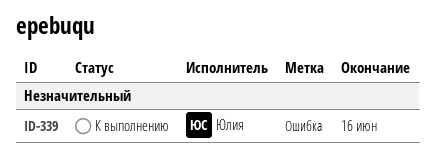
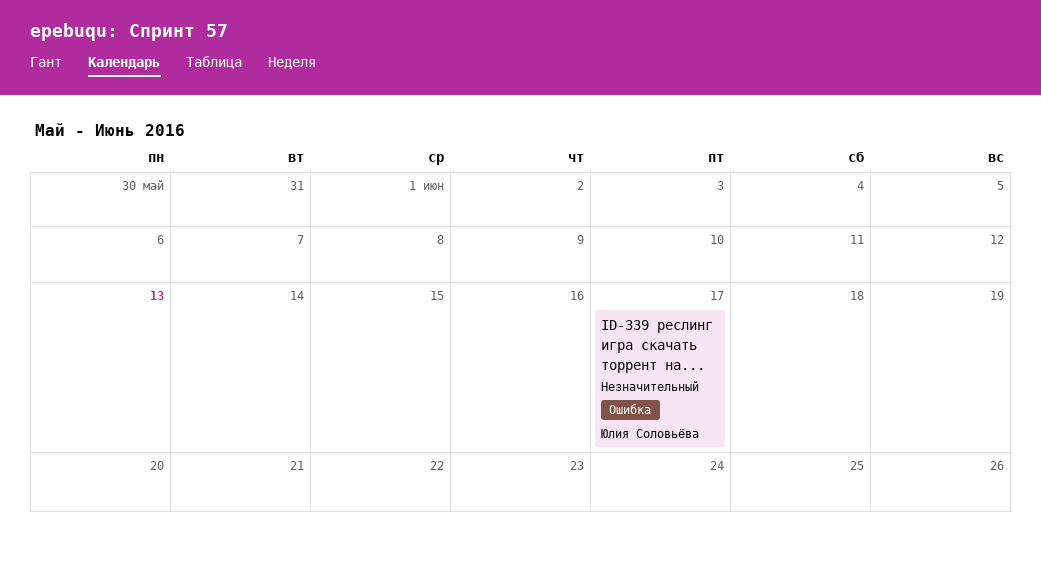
ID-339, due: Jun 16 -> Jun 17

